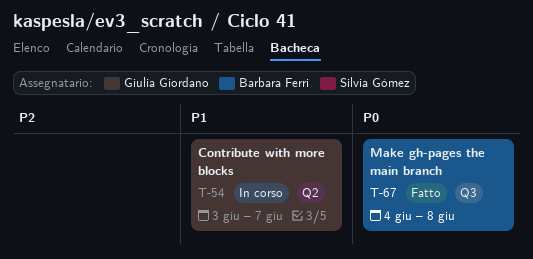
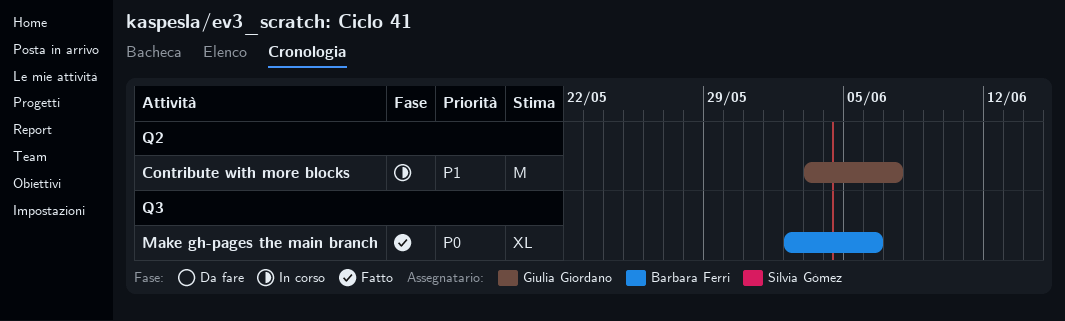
Make gh-pages the main branch, start: Jun 4 -> Jun 2
Make gh-pages the main branch, due: Jun 8 -> Jun 6

